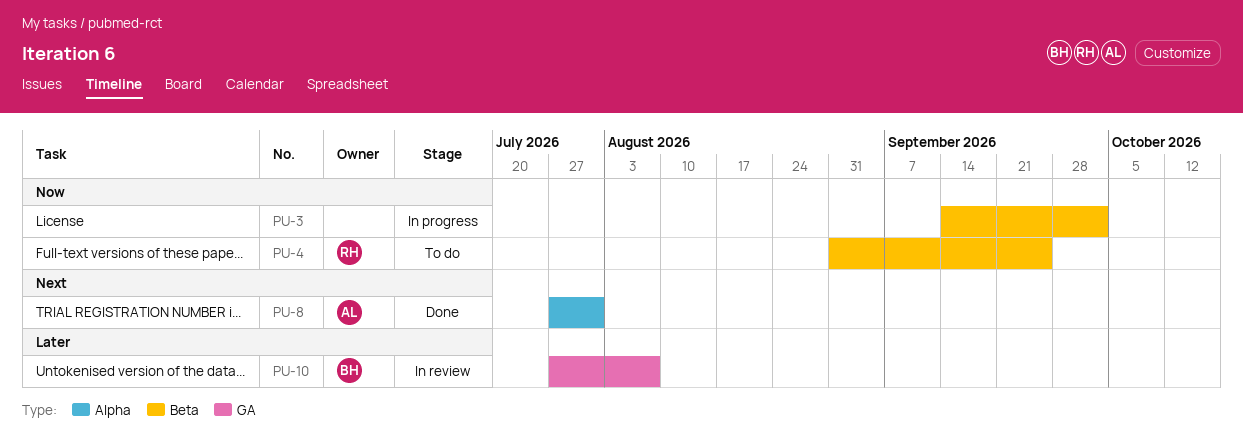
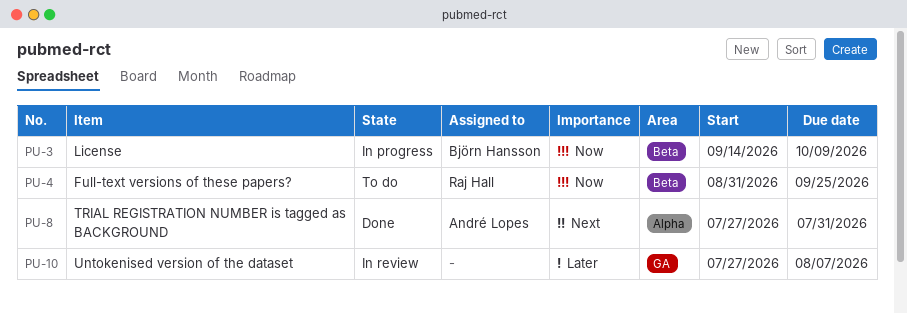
PU-3, owner: none -> Björn Hansson
PU-3, due: Oct 2 -> Oct 9
PU-10, owner: Björn Hansson -> none

